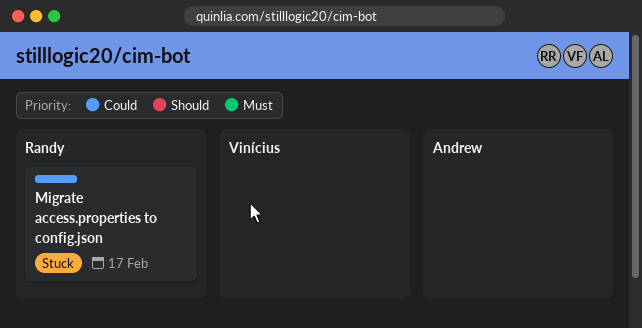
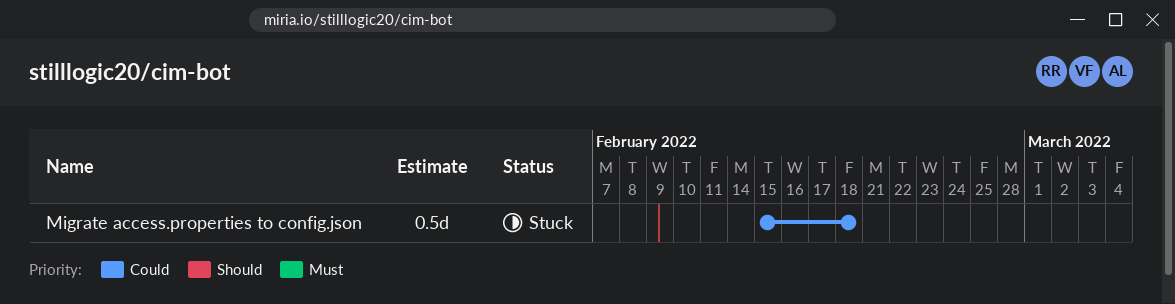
Migrate access.properties to config.json, due: Feb 17 -> Feb 18

